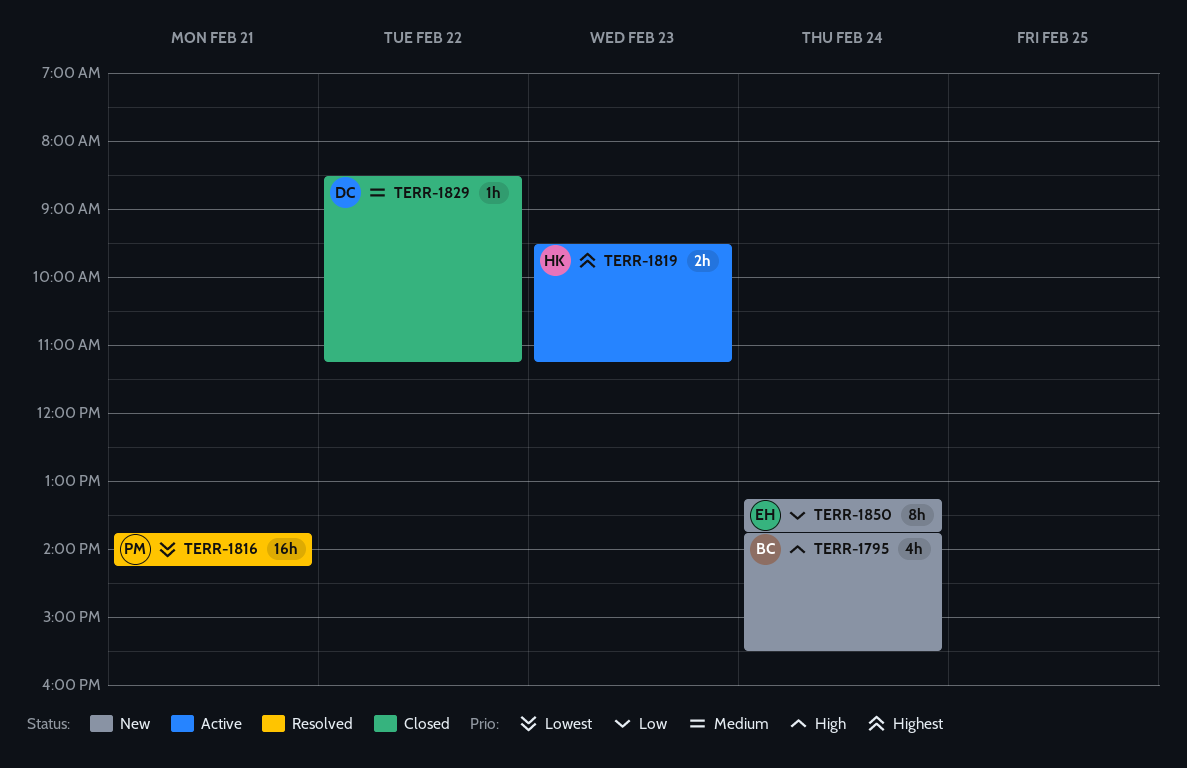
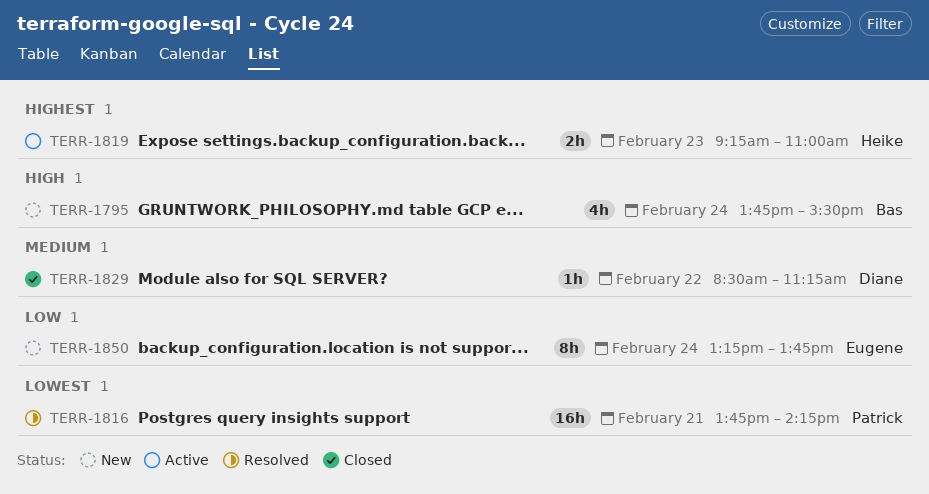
TERR-1819, begins: 09:30 -> 09:15
TERR-1819, ends: 11:15 -> 11:00

